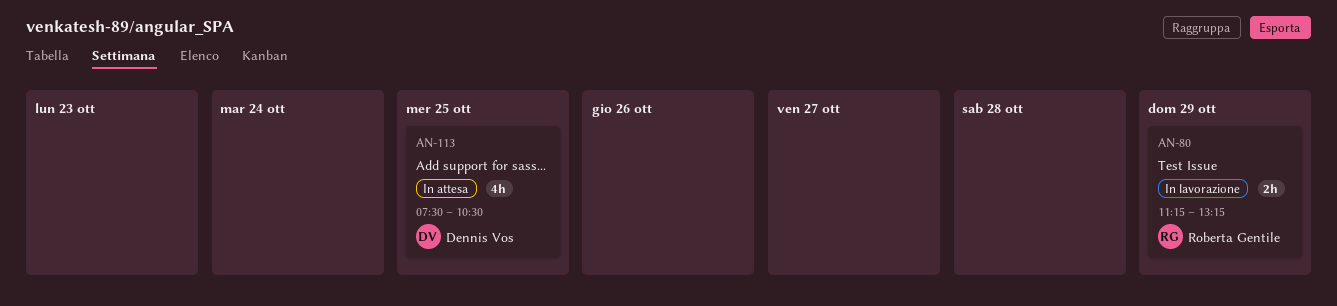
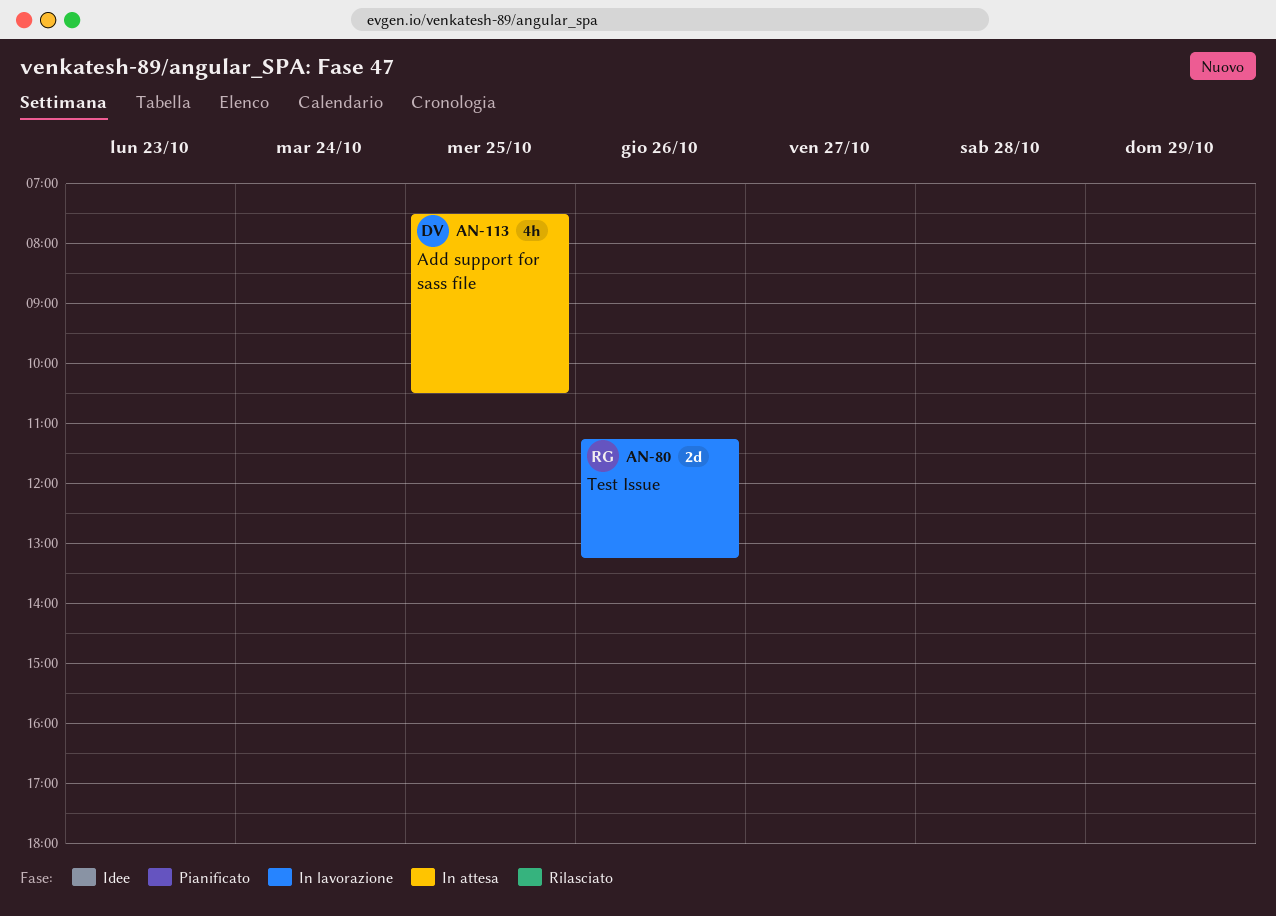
AN-80, estimate: 2h -> 2d
AN-80, day: Oct 29 -> Oct 26

